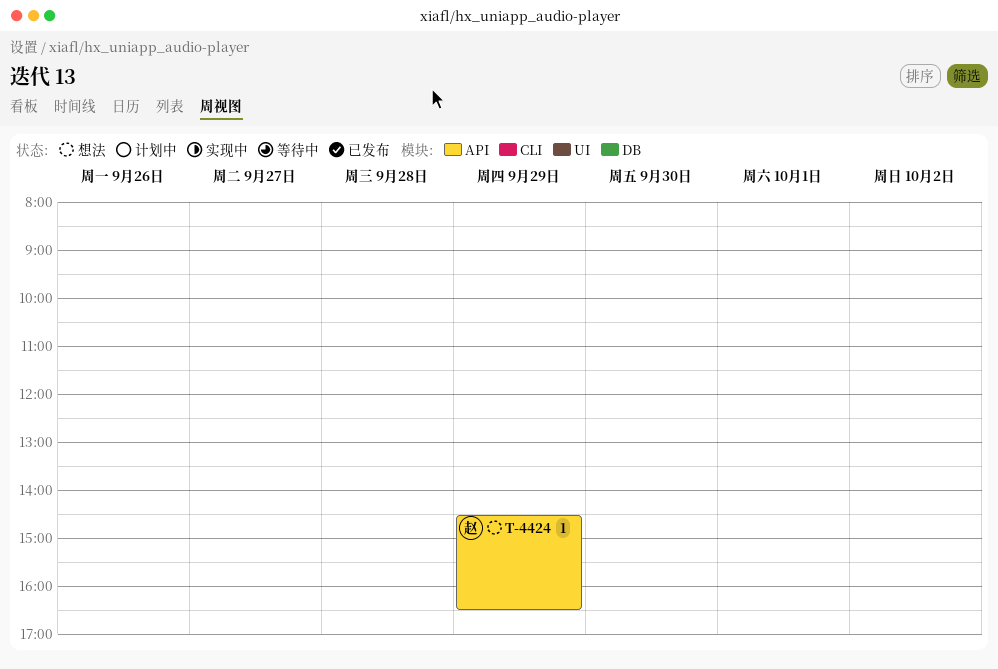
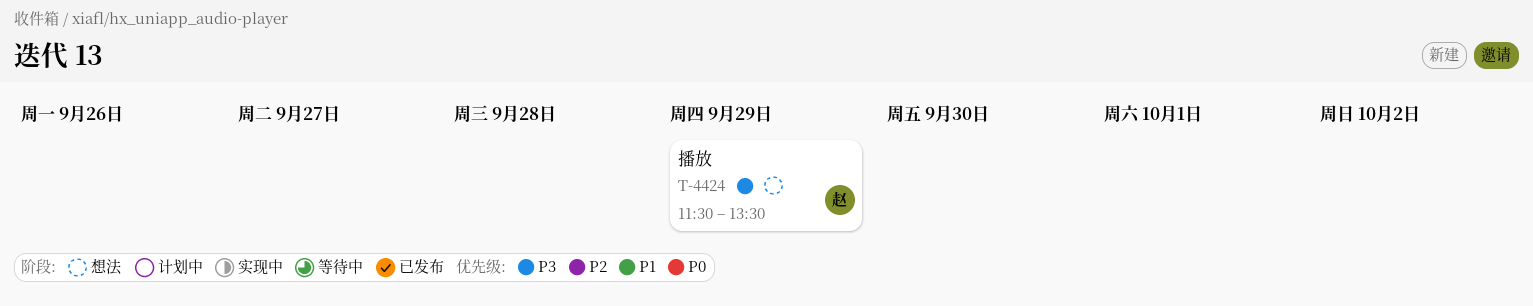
T-4424, begins: 14:30 -> 11:30
T-4424, ends: 16:30 -> 13:30

